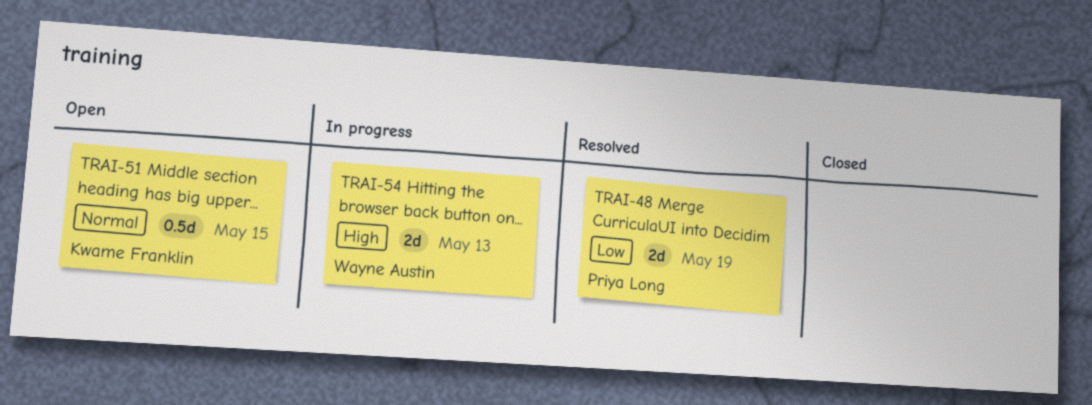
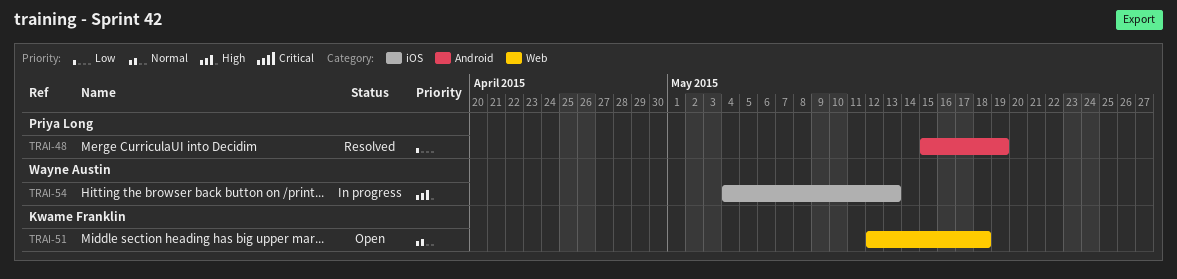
TRAI-51, due: May 15 -> May 18

